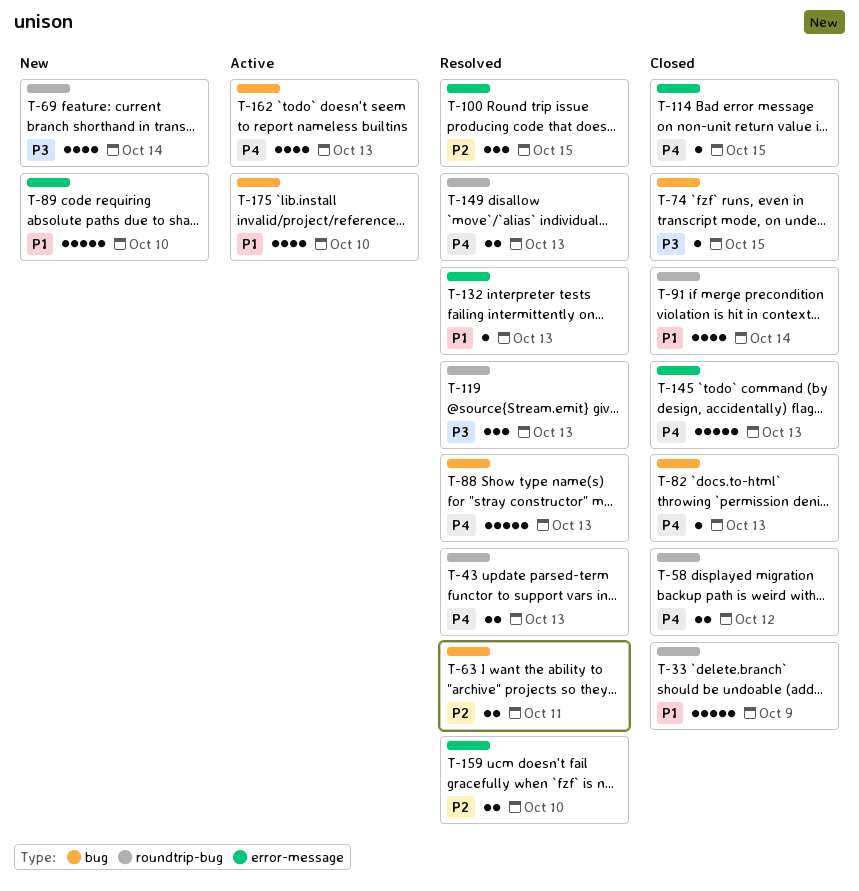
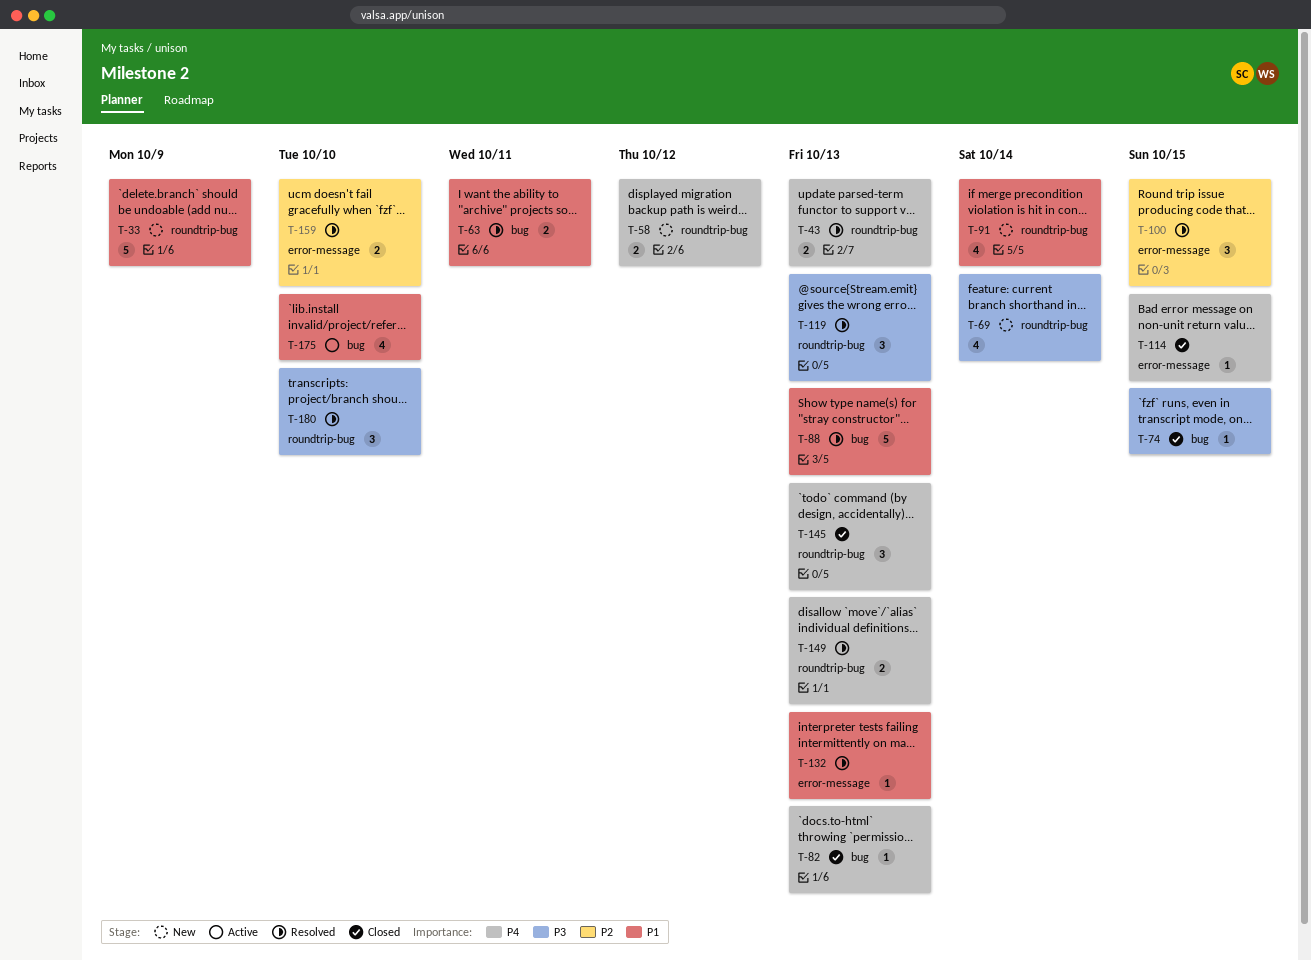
T-33, status: Closed -> New
T-58, status: Closed -> New
T-63, priority: P2 -> P1
T-88, priority: P4 -> P1
T-89: present -> none
T-91, status: Closed -> New
T-145, label: error-message -> roundtrip-bug
T-145, estimate: 5 -> 3
T-162: present -> none
T-180: none -> present

